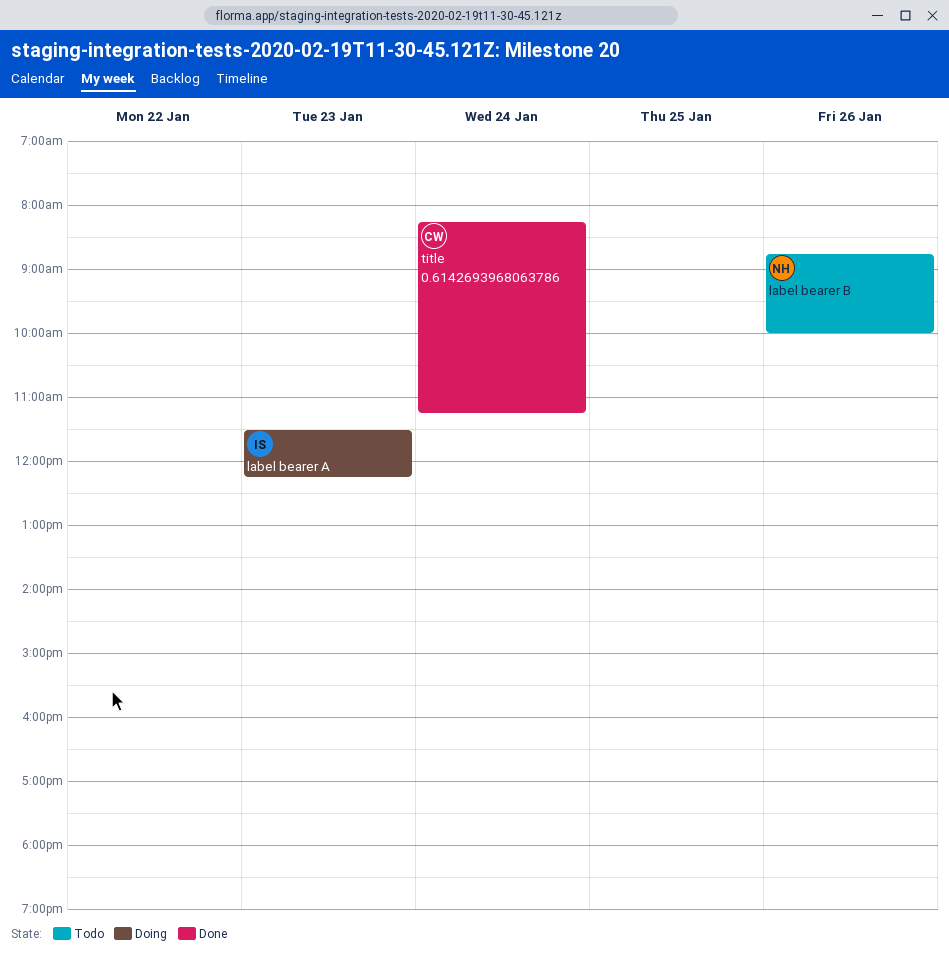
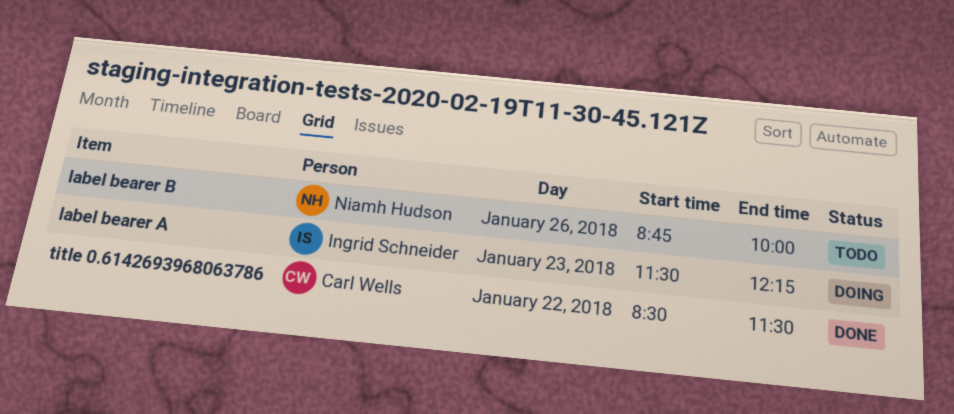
title 0.6142693968063786, day: Jan 24 -> Jan 22
title 0.6142693968063786, begins: 08:15 -> 08:30
title 0.6142693968063786, ends: 11:15 -> 11:30

